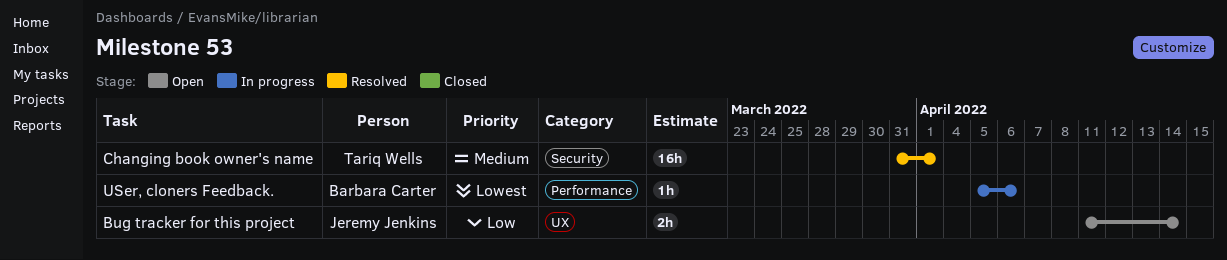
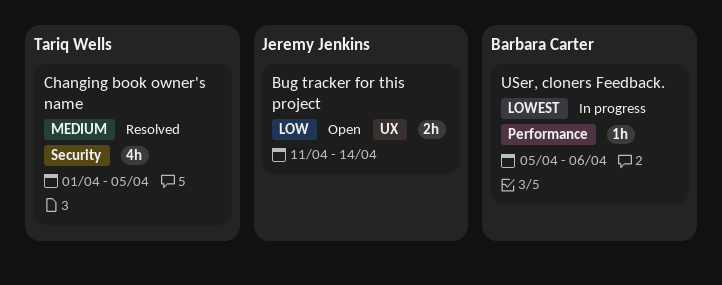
Changing book owner's name, estimate: 16h -> 4h
Changing book owner's name, start: Mar 31 -> Apr 1
Changing book owner's name, due: Apr 1 -> Apr 5

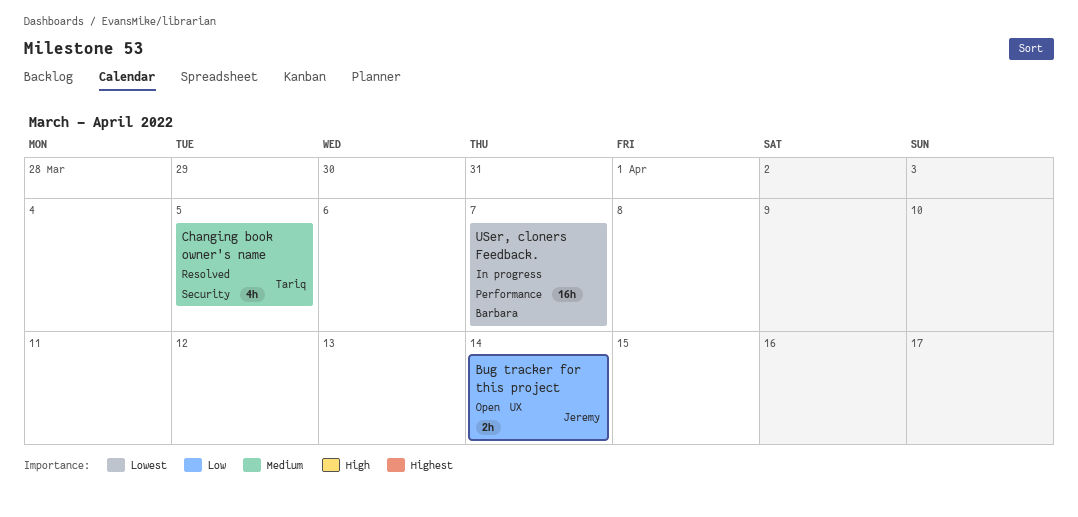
USer, cloners Feedback., estimate: 1h -> 16h
USer, cloners Feedback., due: Apr 6 -> Apr 7

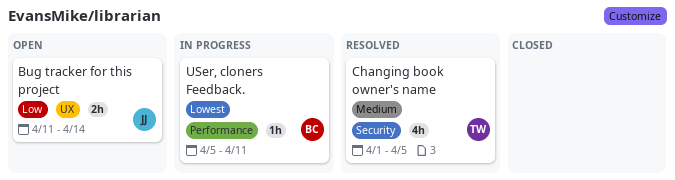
USer, cloners Feedback., estimate: 16h -> 1h
USer, cloners Feedback., due: Apr 7 -> Apr 11

